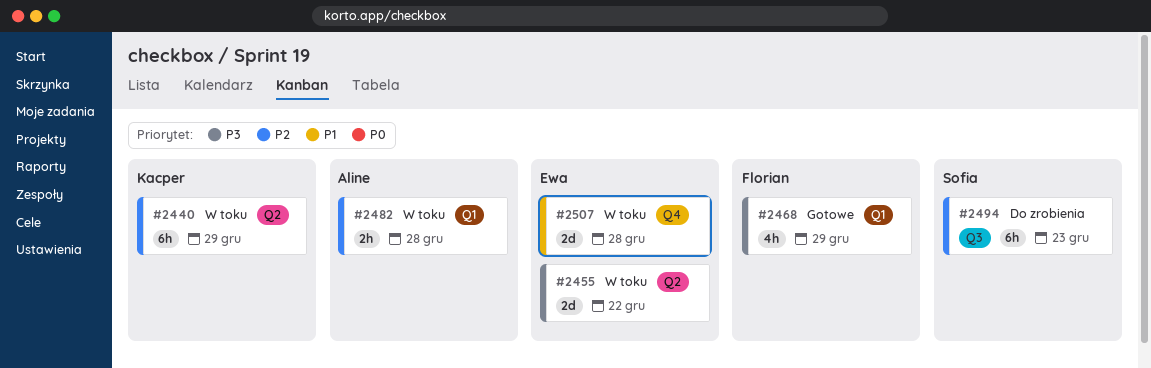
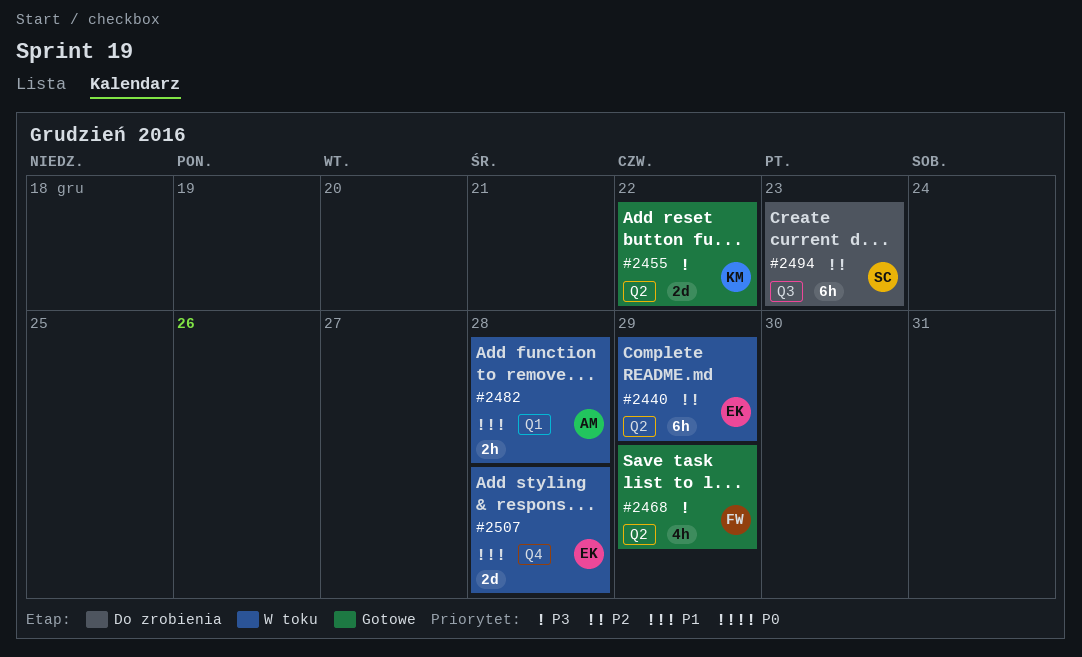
#2440, owner: Kacper -> Ewa
#2455, status: W toku -> Gotowe
#2455, owner: Ewa -> Kacper
#2468, label: Q1 -> Q2
#2482, priority: P2 -> P1

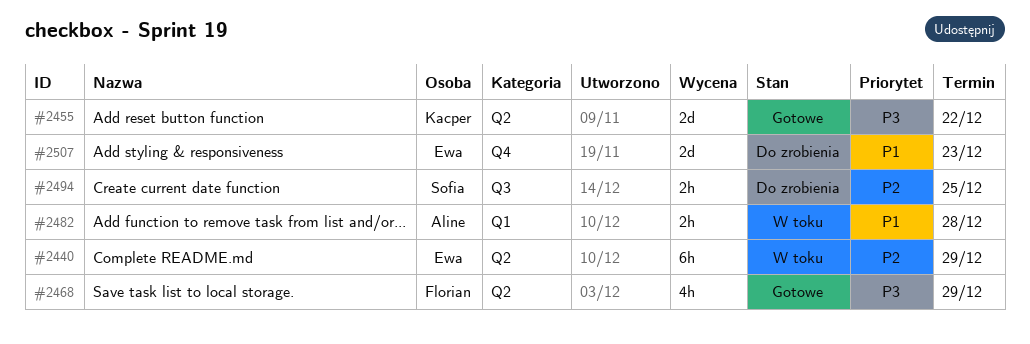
#2494, estimate: 6h -> 2h
#2494, due: Dec 23 -> Dec 25
#2507, status: W toku -> Do zrobienia
#2507, due: Dec 28 -> Dec 23

